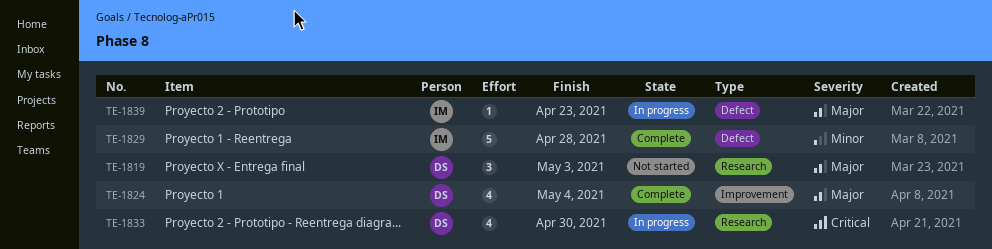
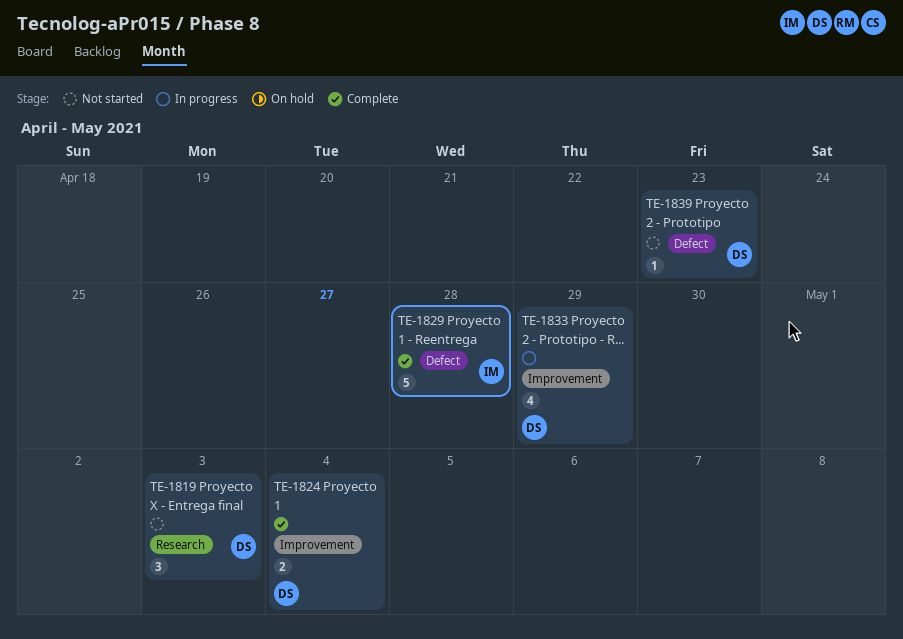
TE-1824, estimate: 4 -> 2
TE-1833, label: Research -> Improvement
TE-1833, due: Apr 30 -> Apr 29
TE-1839, status: In progress -> Not started
TE-1839, owner: IM -> DS

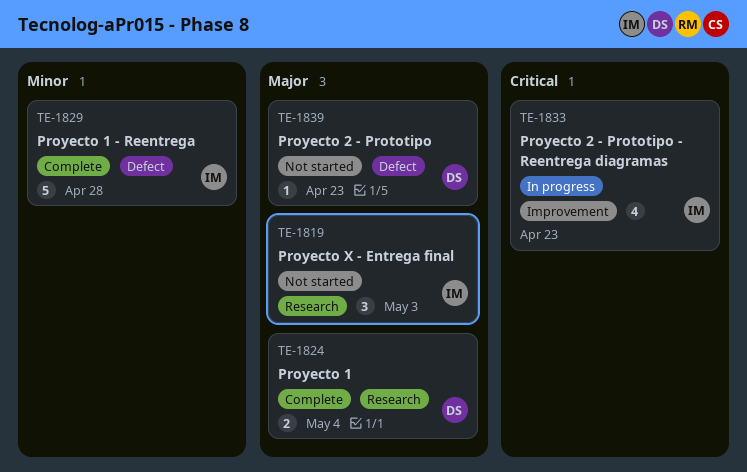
TE-1819, owner: DS -> IM
TE-1824, label: Improvement -> Research
TE-1833, owner: DS -> IM
TE-1833, due: Apr 29 -> Apr 23

